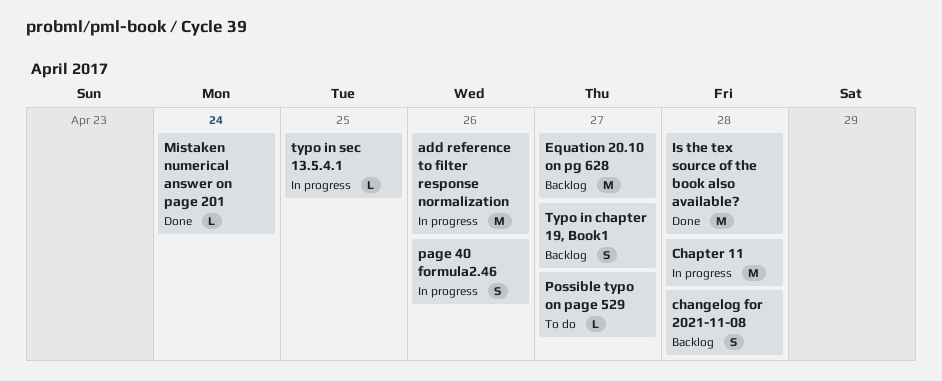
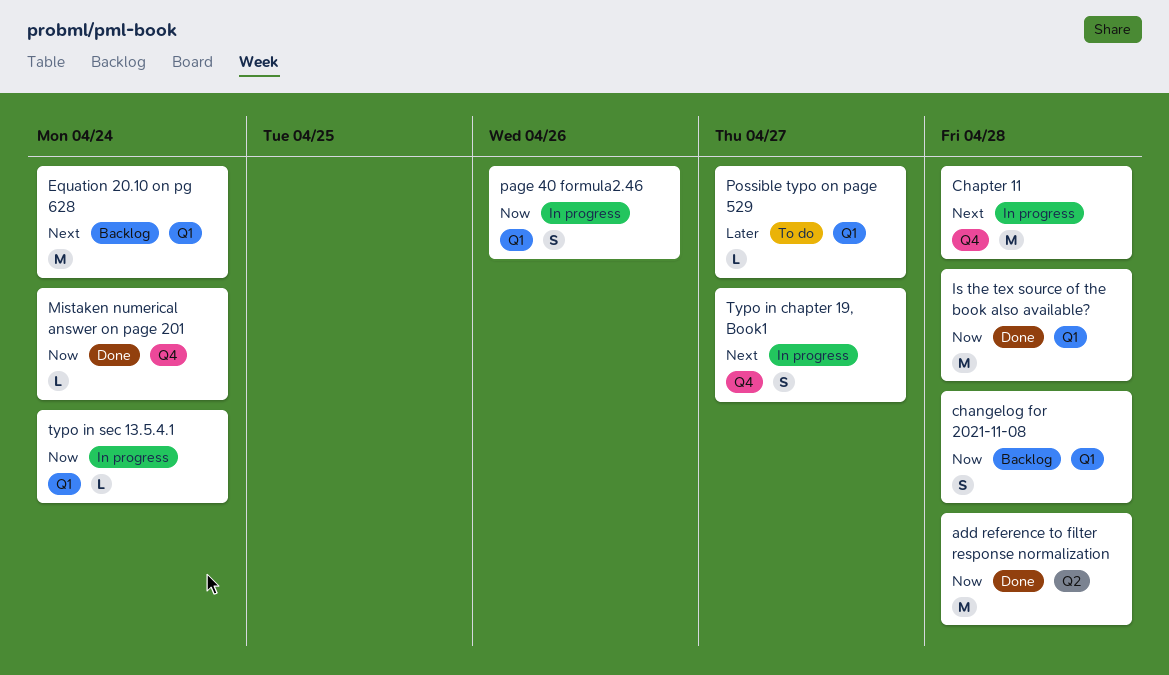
add reference to filter response normalization, status: In progress -> Done
add reference to filter response normalization, due: Apr 26 -> Apr 28
Equation 20.10 on pg 628, due: Apr 27 -> Apr 24
Typo in chapter 19, Book1, status: Backlog -> In progress
typo in sec 13.5.4.1, due: Apr 25 -> Apr 24

